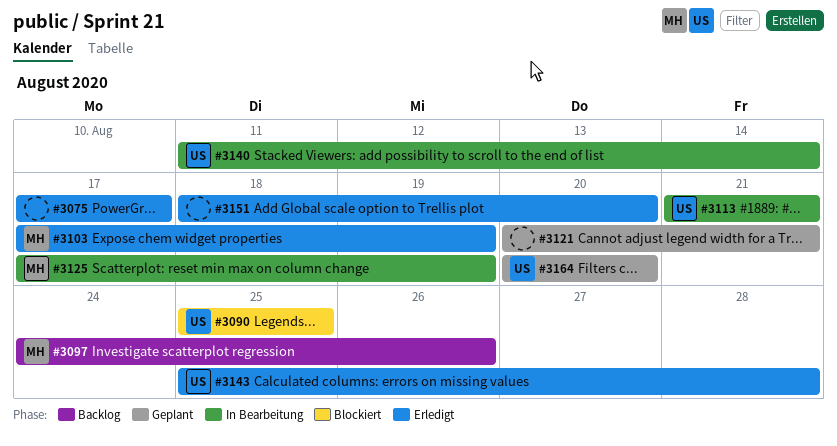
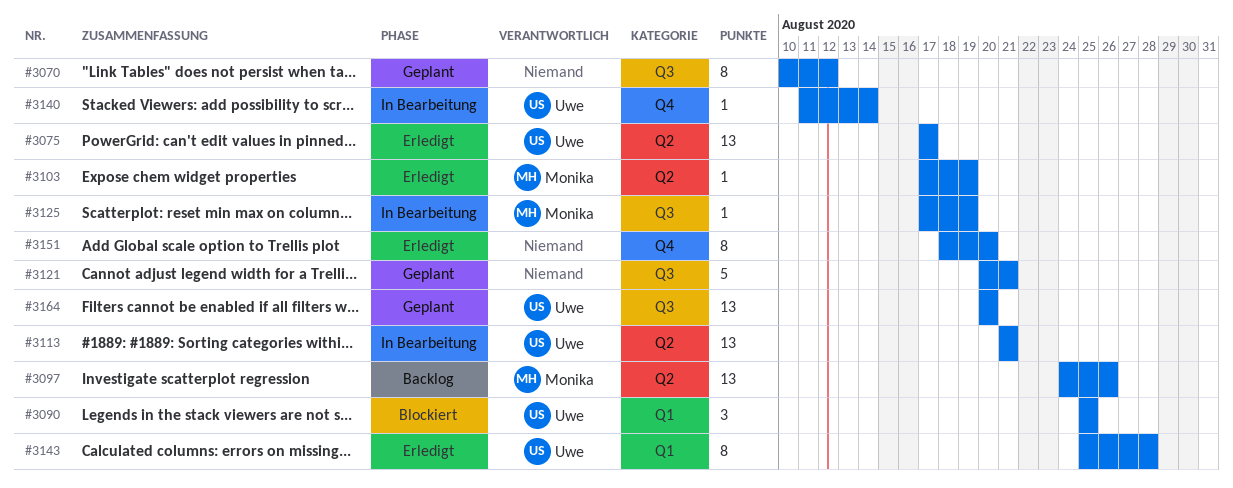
#3070: none -> present
#3075, owner: none -> Uwe

